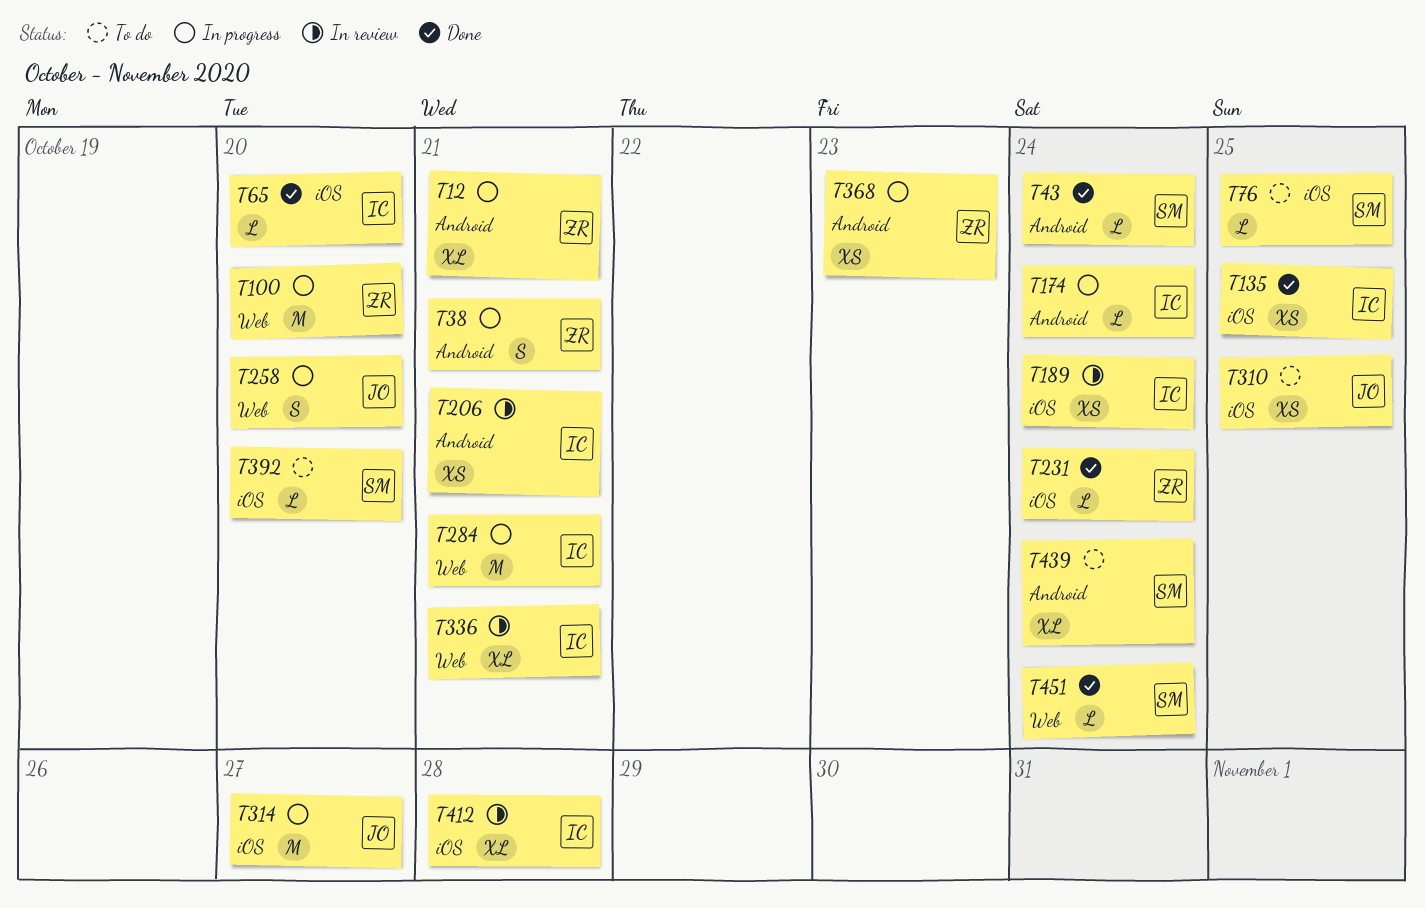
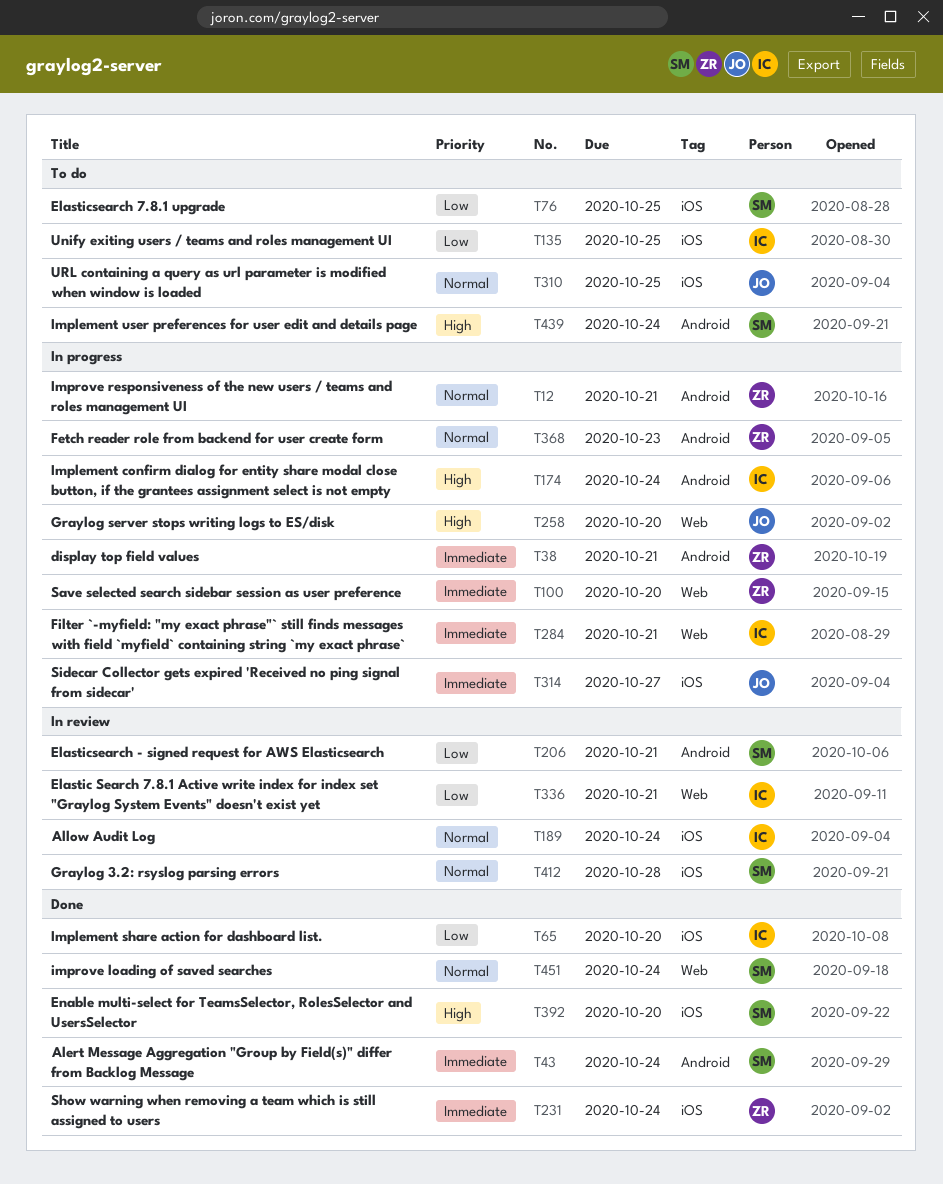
T135, status: Done -> To do
T206, owner: IC -> SM
T392, status: To do -> Done
T412, owner: IC -> SM

